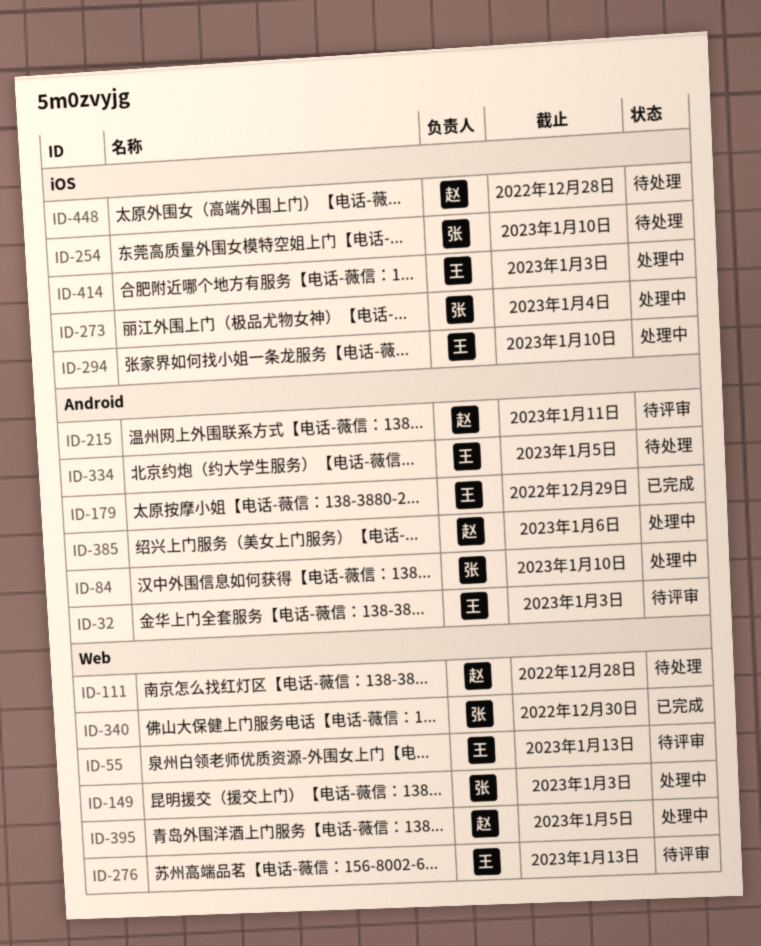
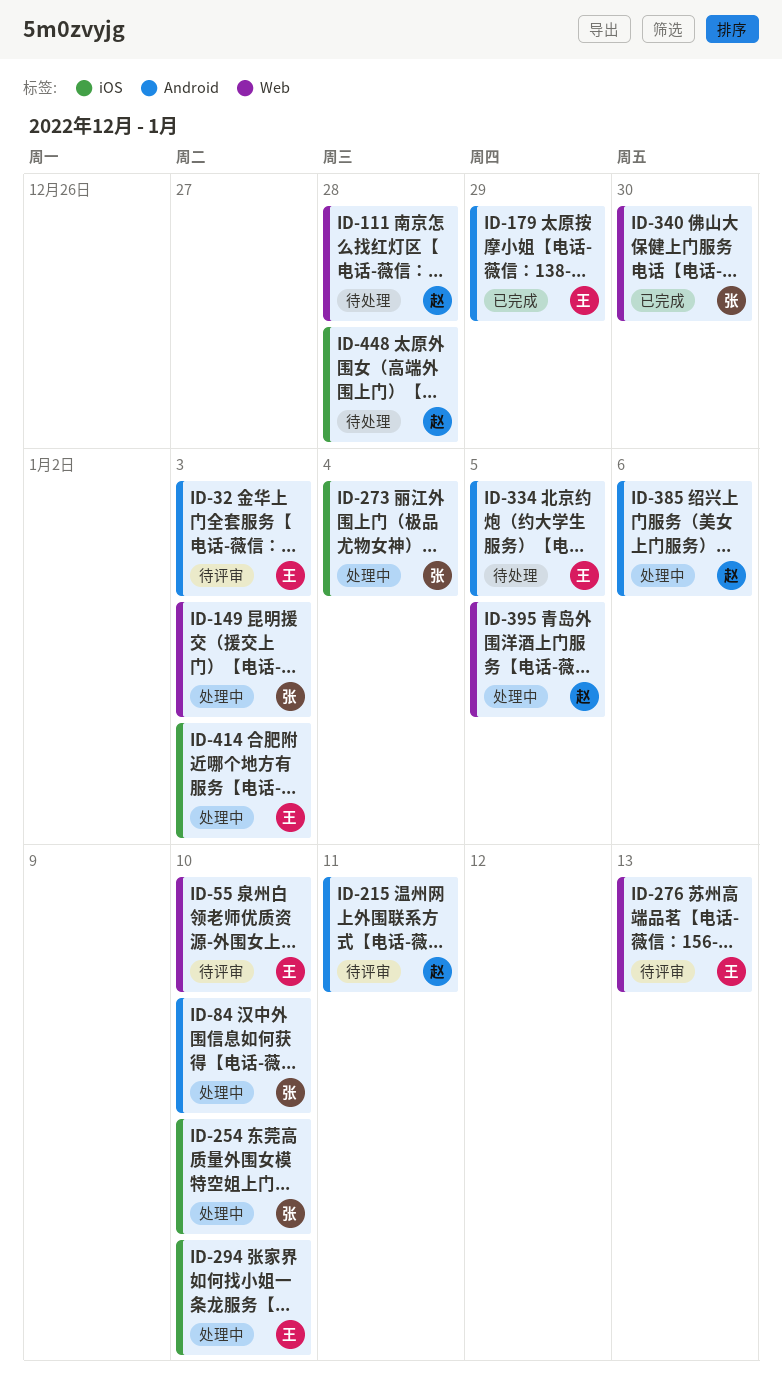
ID-55, due: Jan 13 -> Jan 10
ID-254, status: 待处理 -> 处理中

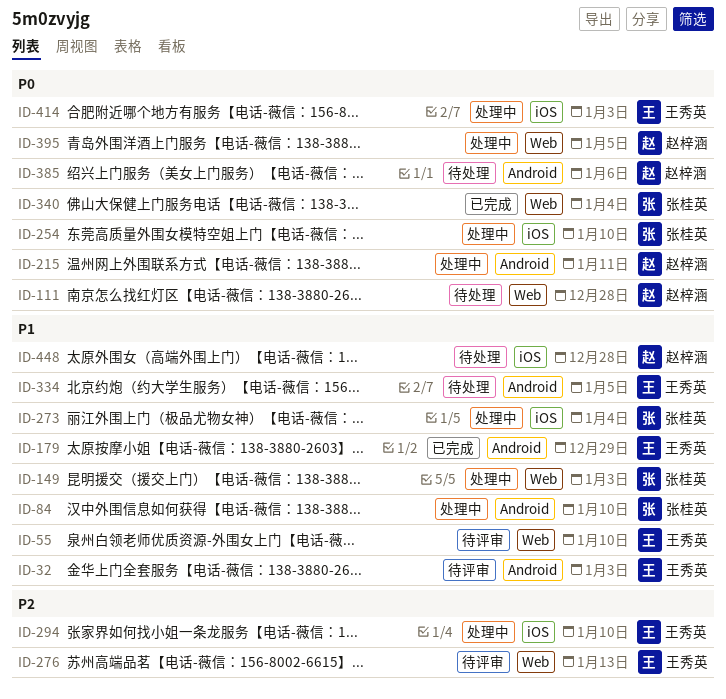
ID-215, status: 待评审 -> 处理中
ID-340, due: Dec 30 -> Jan 4
ID-385, status: 处理中 -> 待处理

